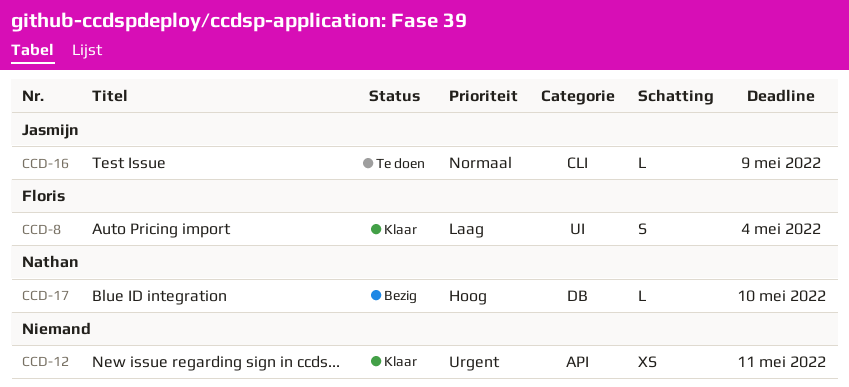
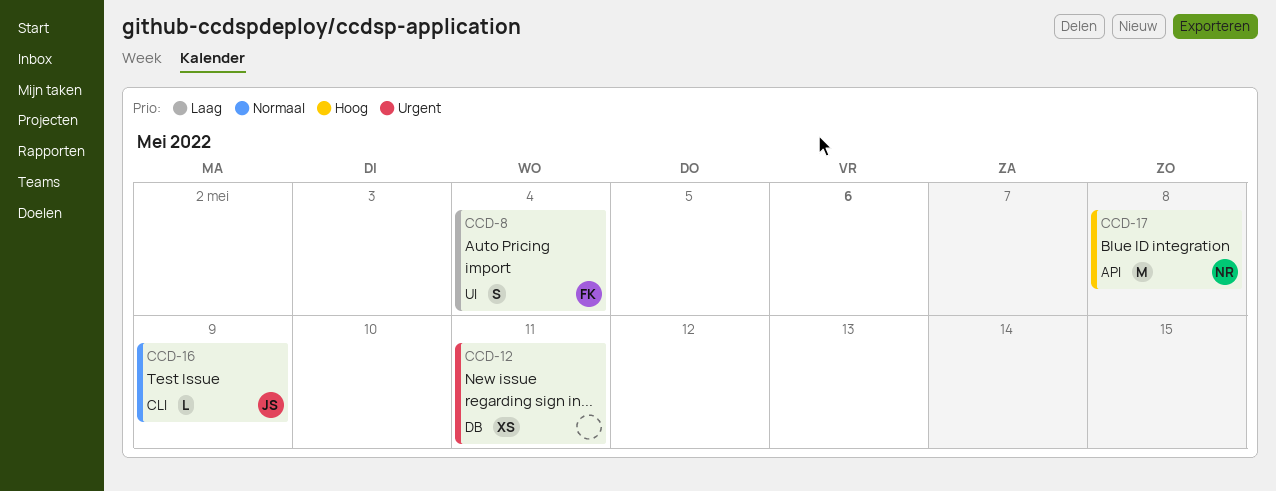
CCD-12, label: API -> DB
CCD-17, label: DB -> API
CCD-17, estimate: L -> M
CCD-17, due: May 10 -> May 8

